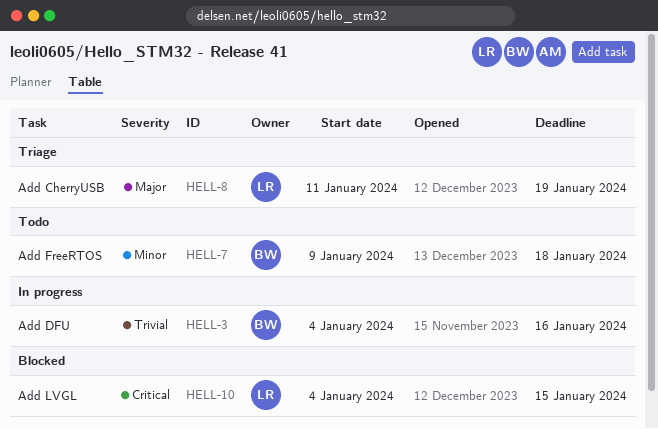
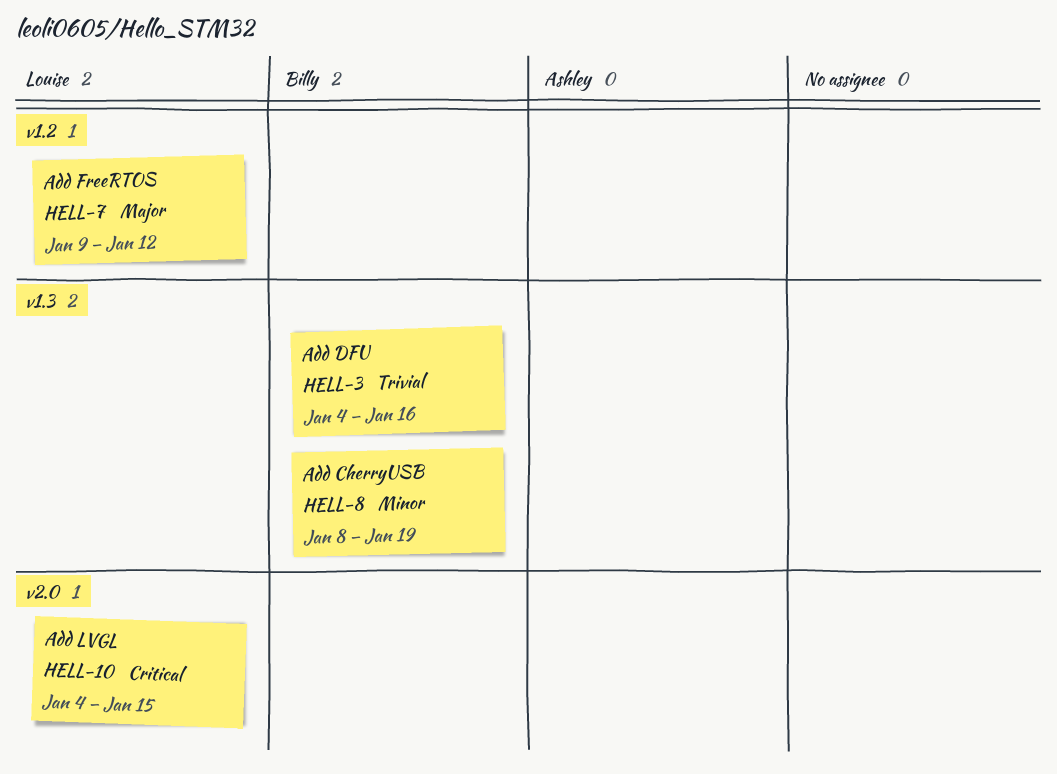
HELL-7, owner: Billy -> Louise
HELL-7, priority: Minor -> Major
HELL-7, due: Jan 18 -> Jan 12
HELL-8, owner: Louise -> Billy
HELL-8, priority: Major -> Minor
HELL-8, start: Jan 11 -> Jan 8

